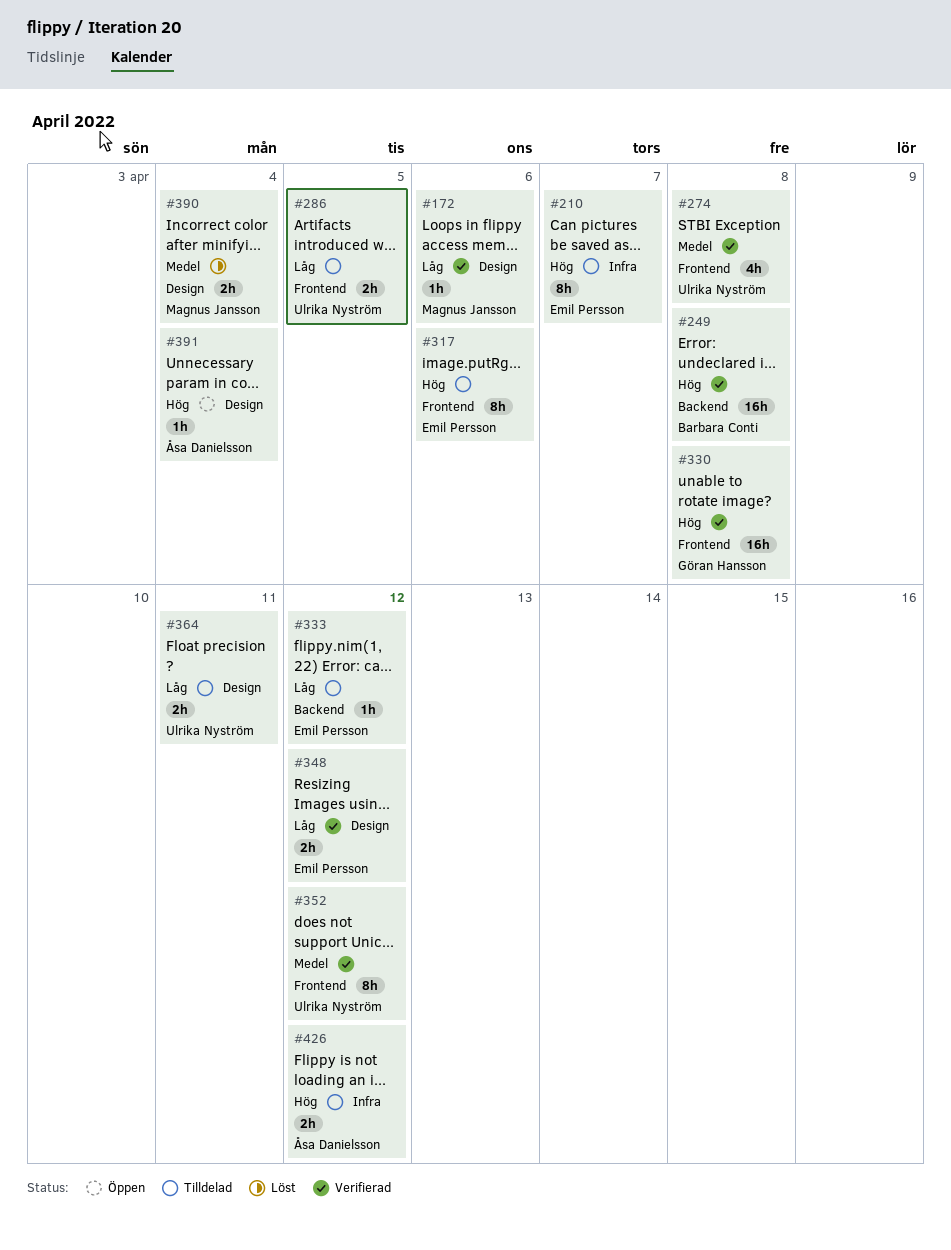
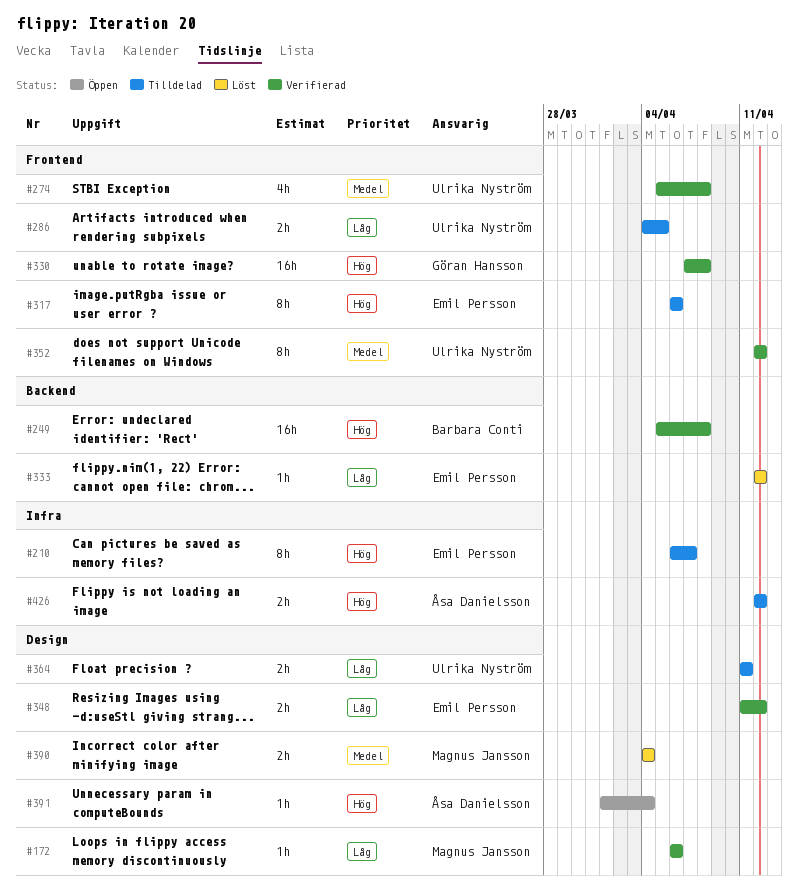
#333, status: Tilldelad -> Löst

